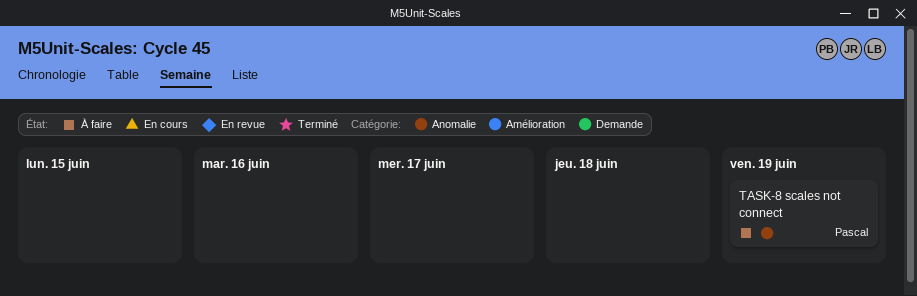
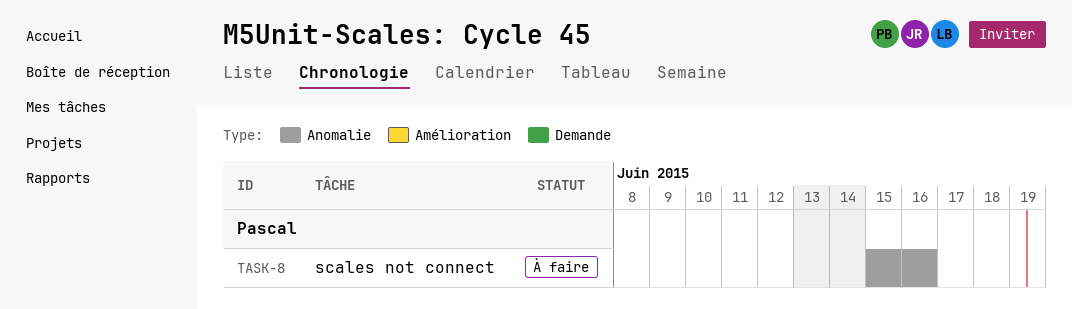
TASK-8, due: Jun 19 -> Jun 16

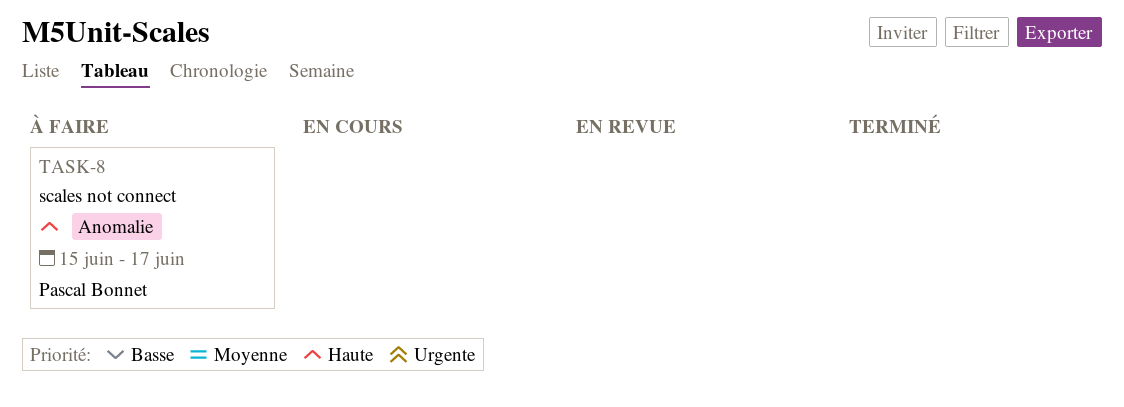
TASK-8, due: Jun 16 -> Jun 17

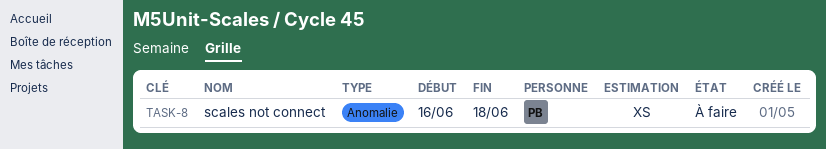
TASK-8, start: Jun 15 -> Jun 16
TASK-8, due: Jun 17 -> Jun 18

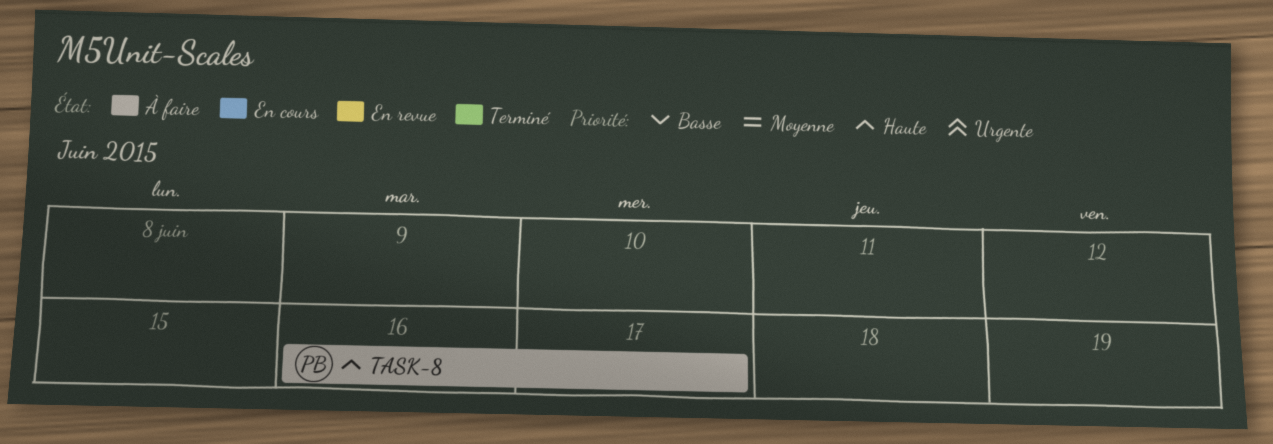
TASK-8, due: Jun 18 -> Jun 17

